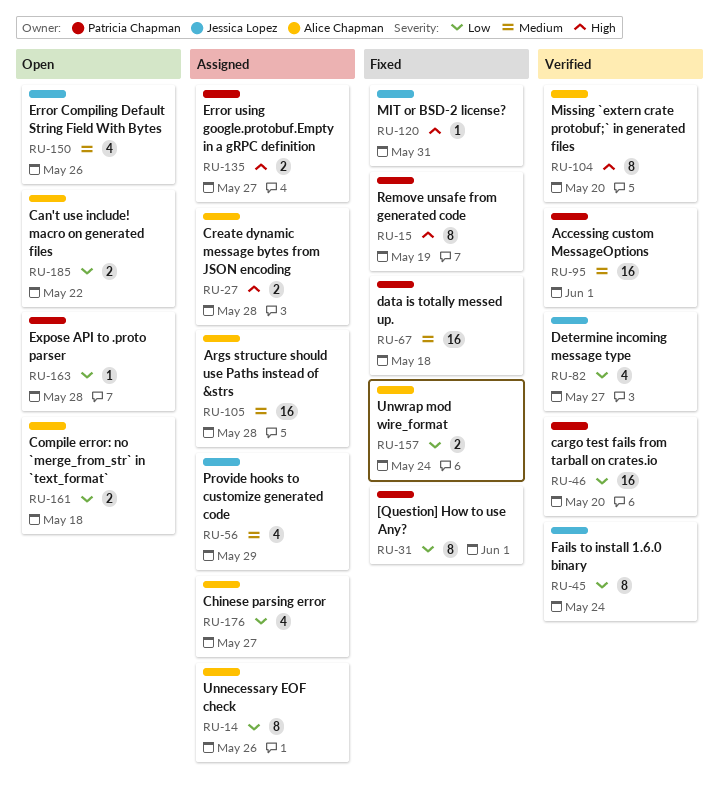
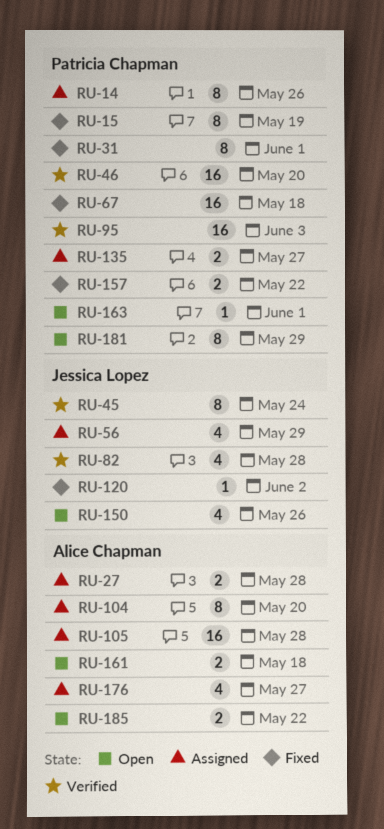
RU-14, owner: Alice Chapman -> Patricia Chapman
RU-82, due: May 27 -> May 28
RU-95, due: Jun 1 -> Jun 3
RU-104, status: Verified -> Assigned
RU-120, due: May 31 -> Jun 2
RU-157, owner: Alice Chapman -> Patricia Chapman
RU-157, due: May 24 -> May 22
RU-163, due: May 28 -> Jun 1
RU-181: none -> present

